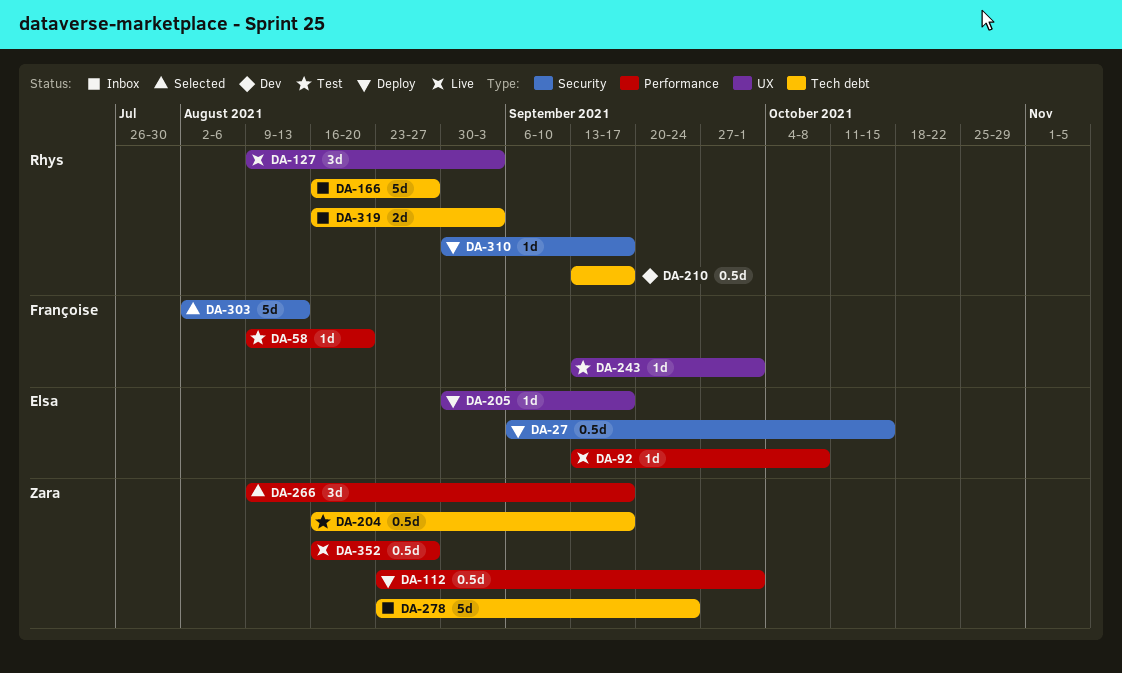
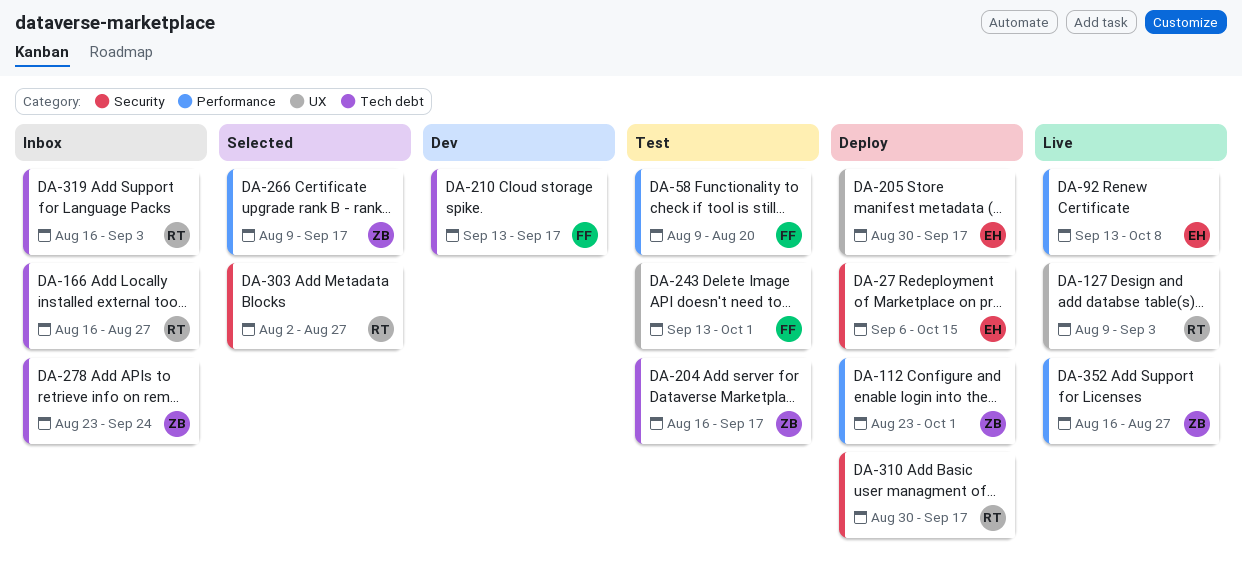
DA-210, owner: Rhys -> Françoise
DA-303, owner: Françoise -> Rhys
DA-303, due: Aug 13 -> Aug 27

